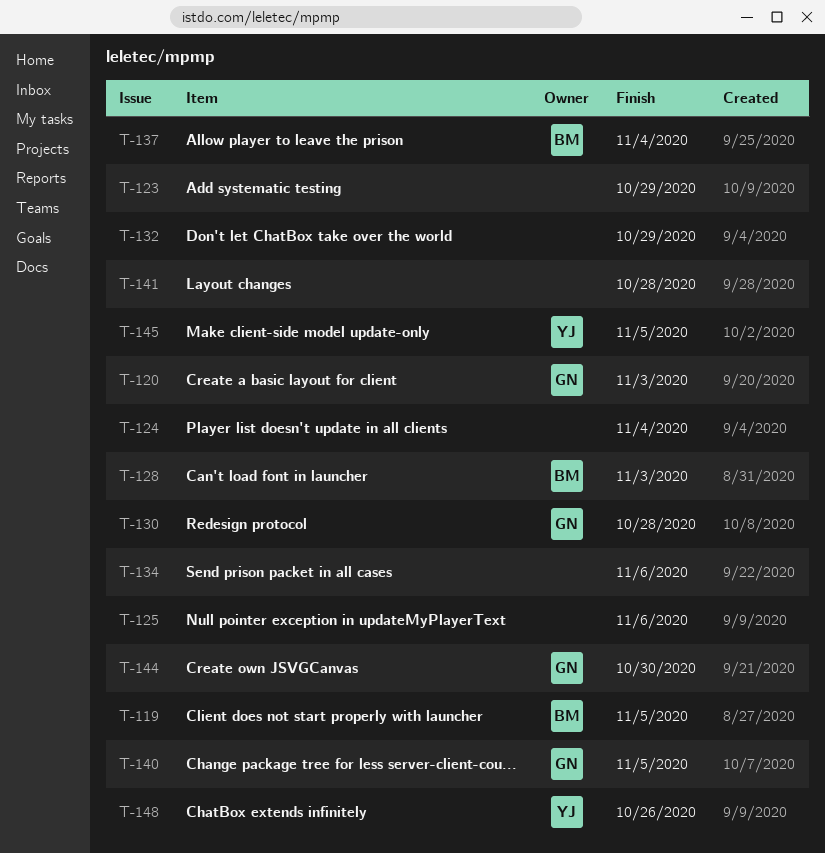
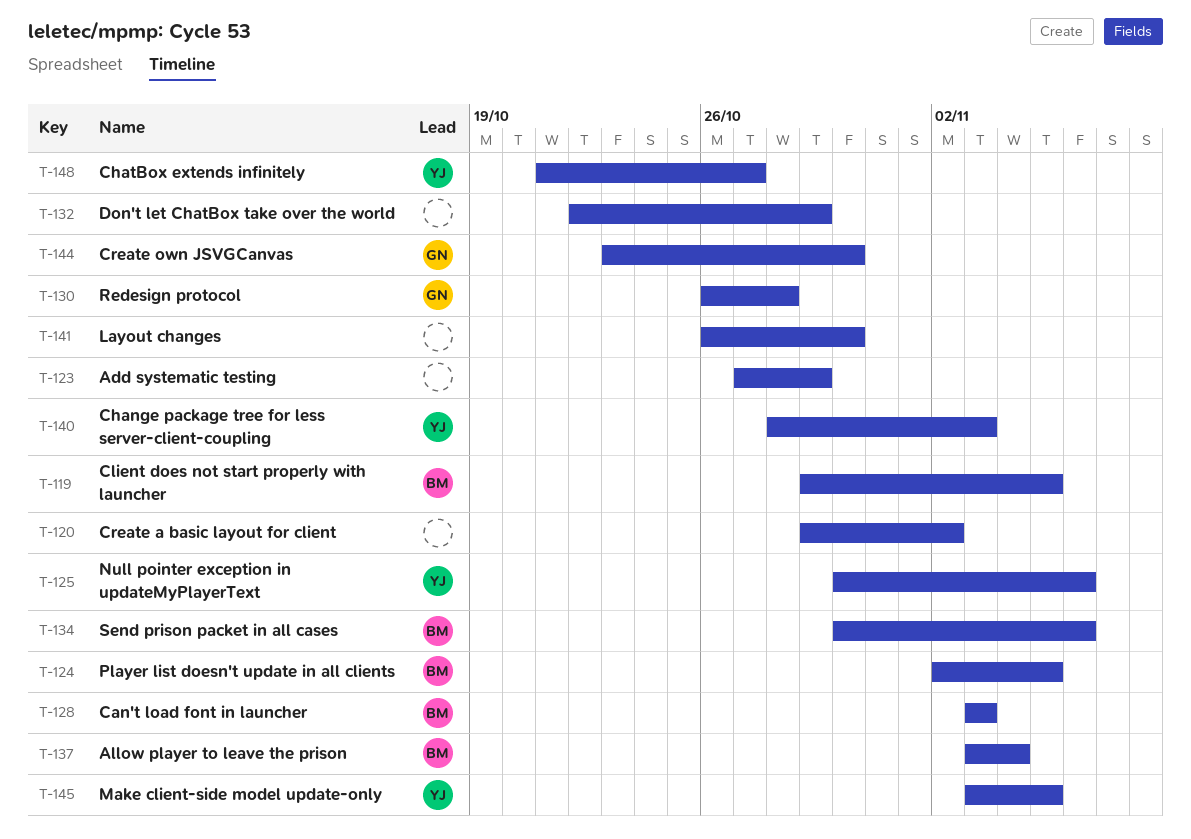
T-120, owner: GN -> none
T-120, due: Nov 3 -> Nov 2
T-124, owner: none -> BM
T-124, due: Nov 4 -> Nov 5
T-125, owner: none -> YJ
T-134, owner: none -> BM
T-140, owner: GN -> YJ
T-140, due: Nov 5 -> Nov 3
T-141, due: Oct 28 -> Oct 30
T-148, due: Oct 26 -> Oct 27

